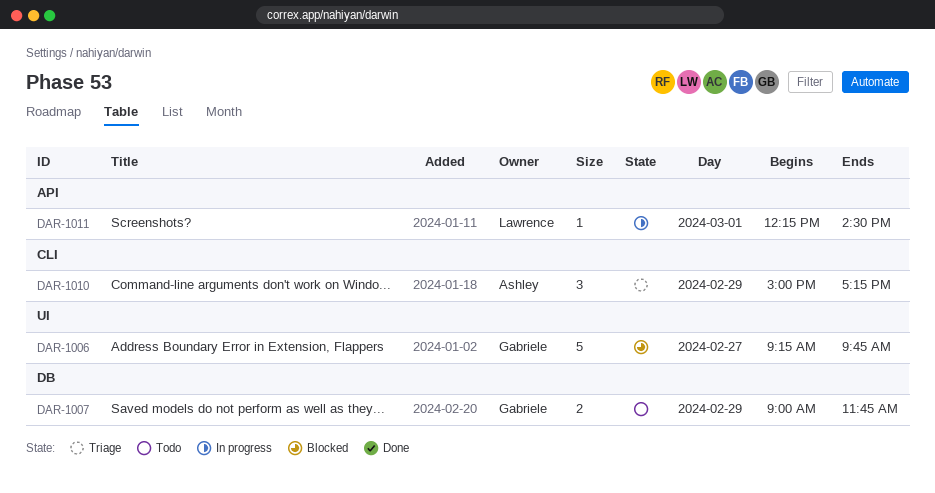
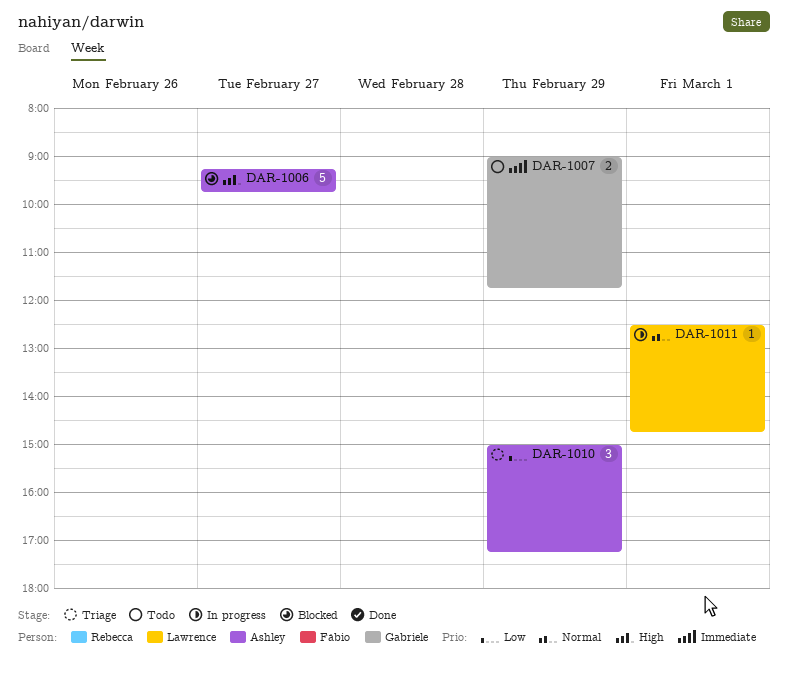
DAR-1006, owner: Gabriele -> Ashley
DAR-1011, begins: 12:15 -> 12:30
DAR-1011, ends: 14:30 -> 14:45

